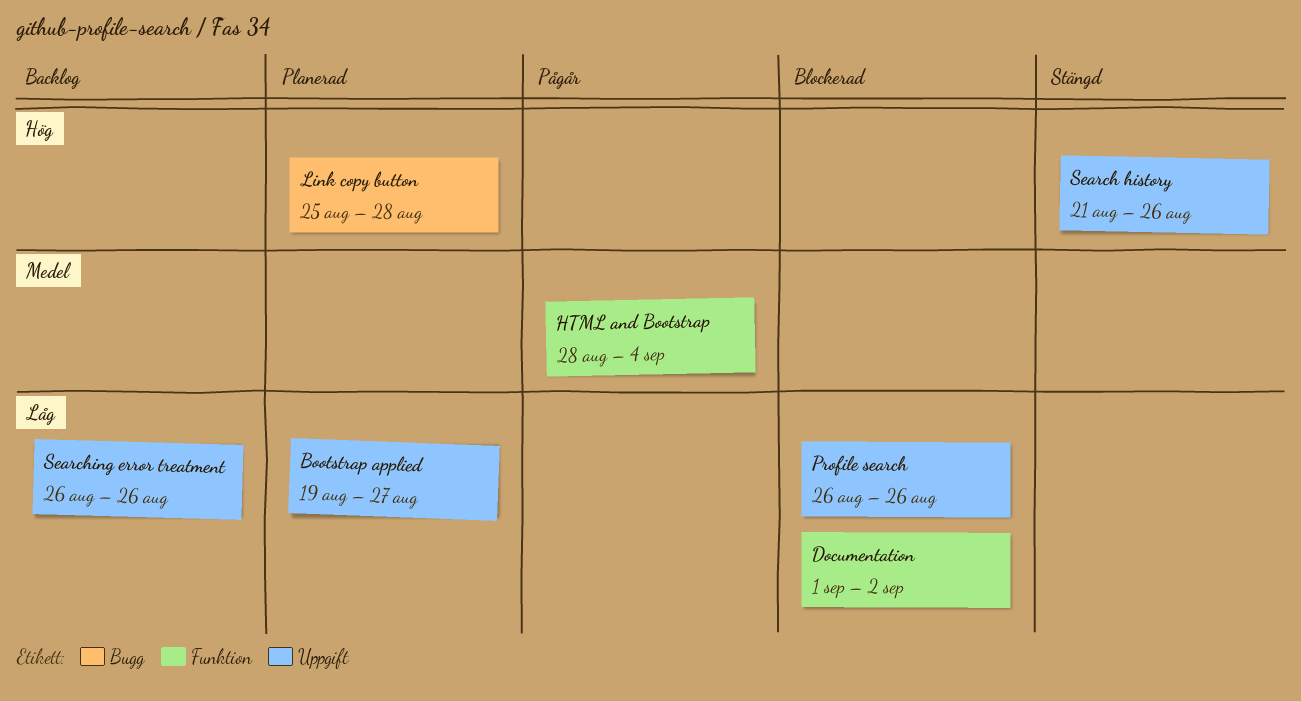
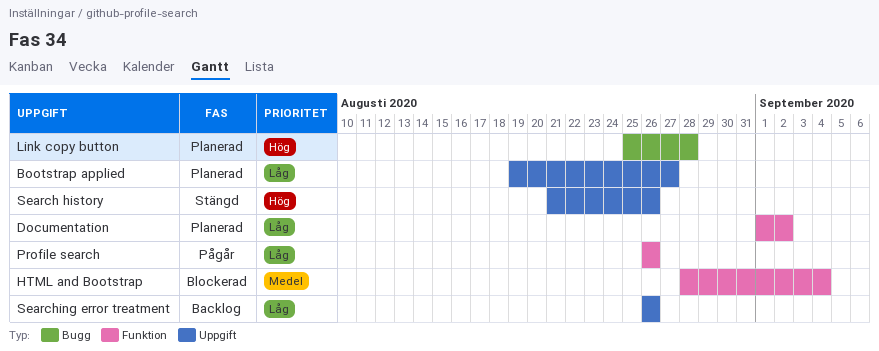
Documentation, status: Blockerad -> Planerad
HTML and Bootstrap, status: Pågår -> Blockerad
Profile search, status: Blockerad -> Pågår
Profile search, label: Uppgift -> Funktion

